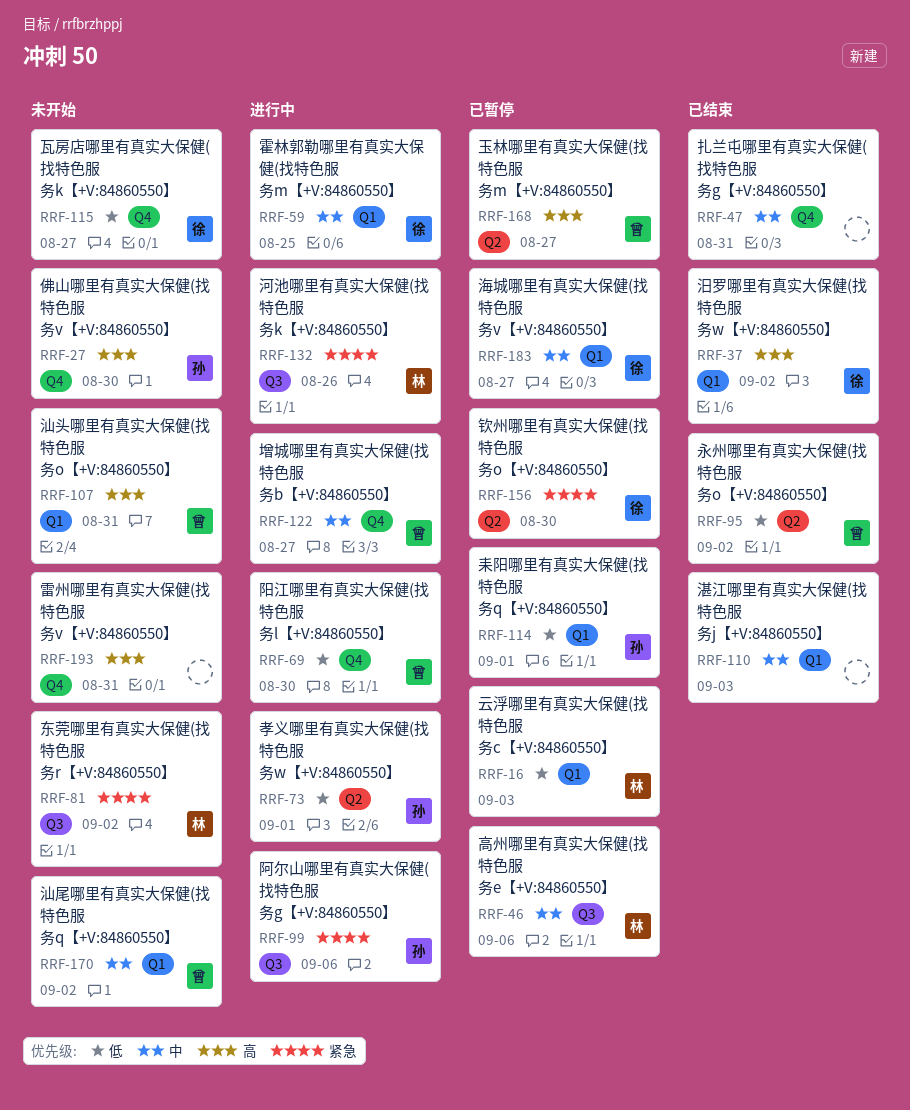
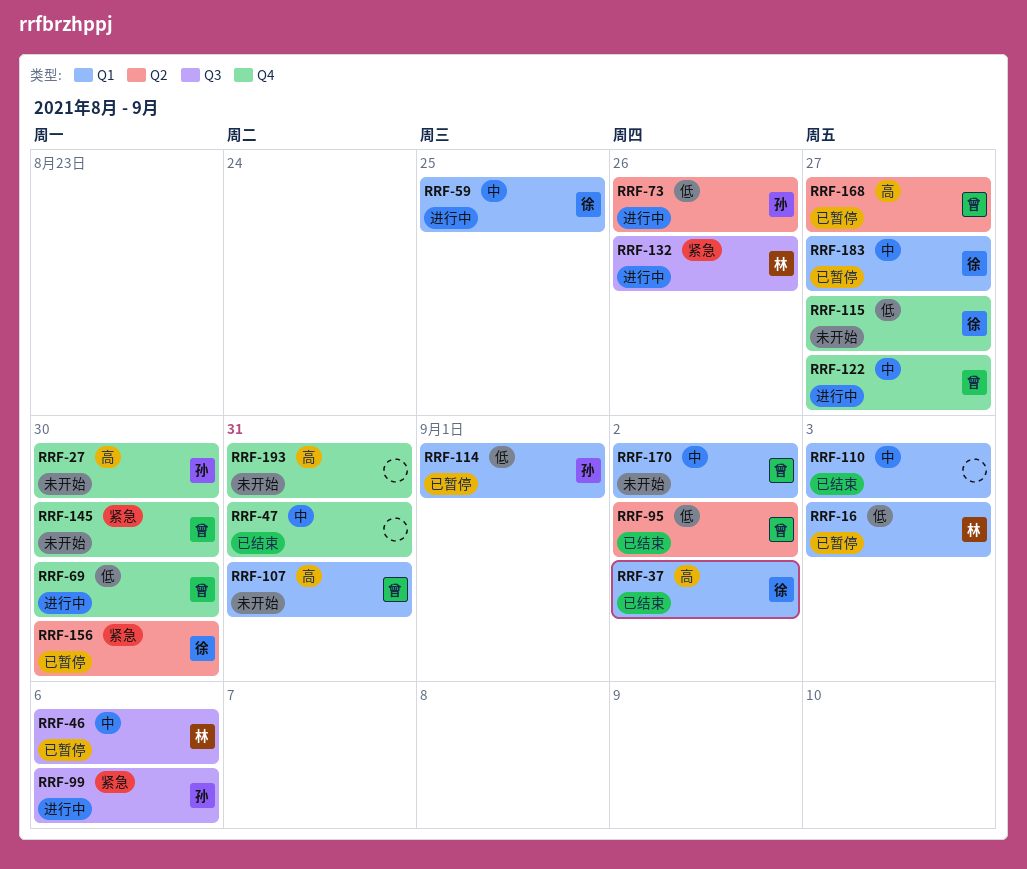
RRF-73, due: Sep 1 -> Aug 26
RRF-81: present -> none
RRF-145: none -> present

